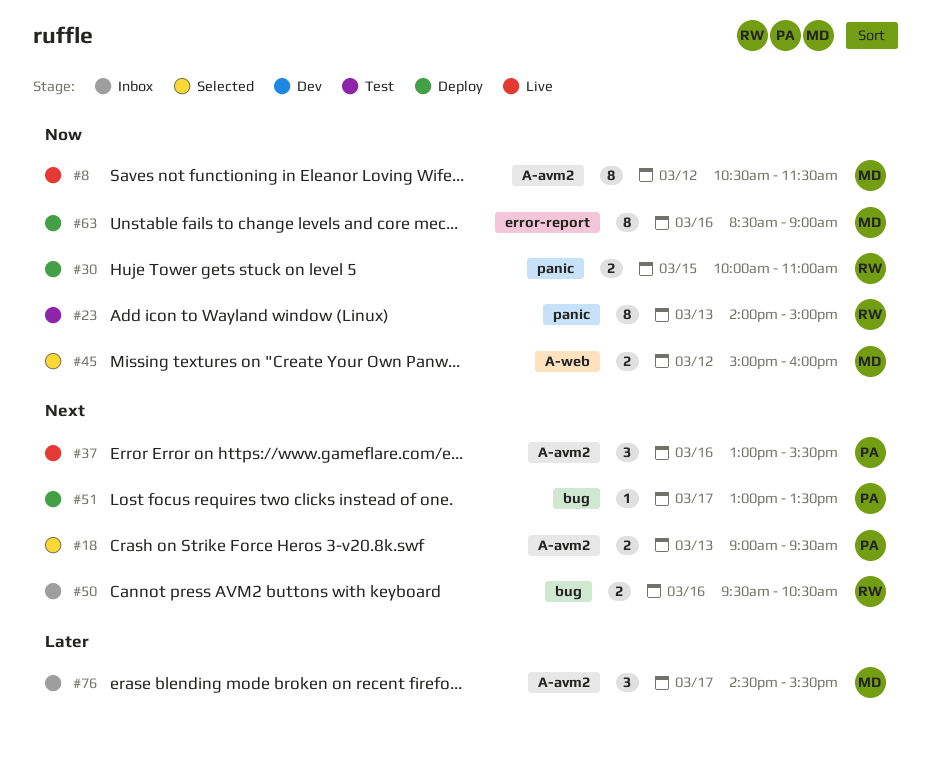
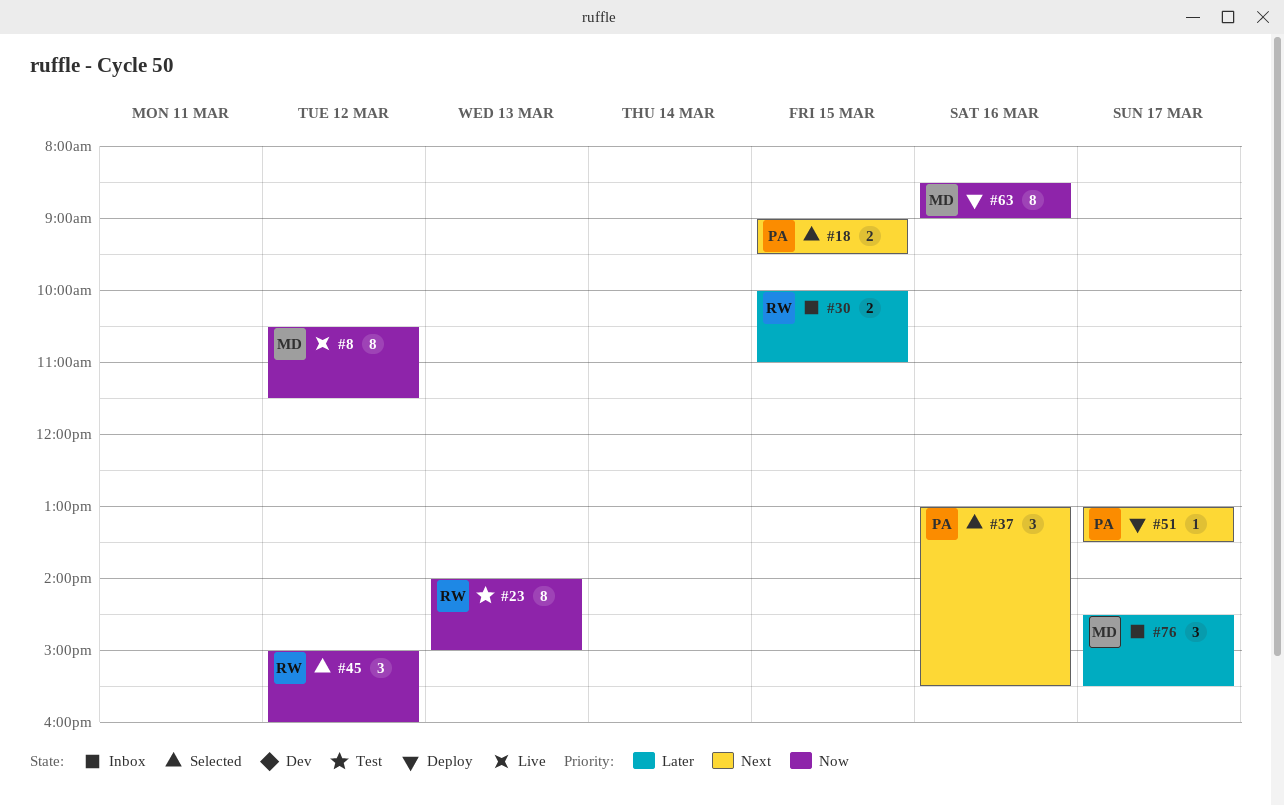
#18, day: Mar 13 -> Mar 15
#30, status: Deploy -> Inbox
#30, priority: Now -> Later
#37, status: Live -> Selected
#45, owner: MD -> RW
#45, estimate: 2 -> 3
#50: present -> none

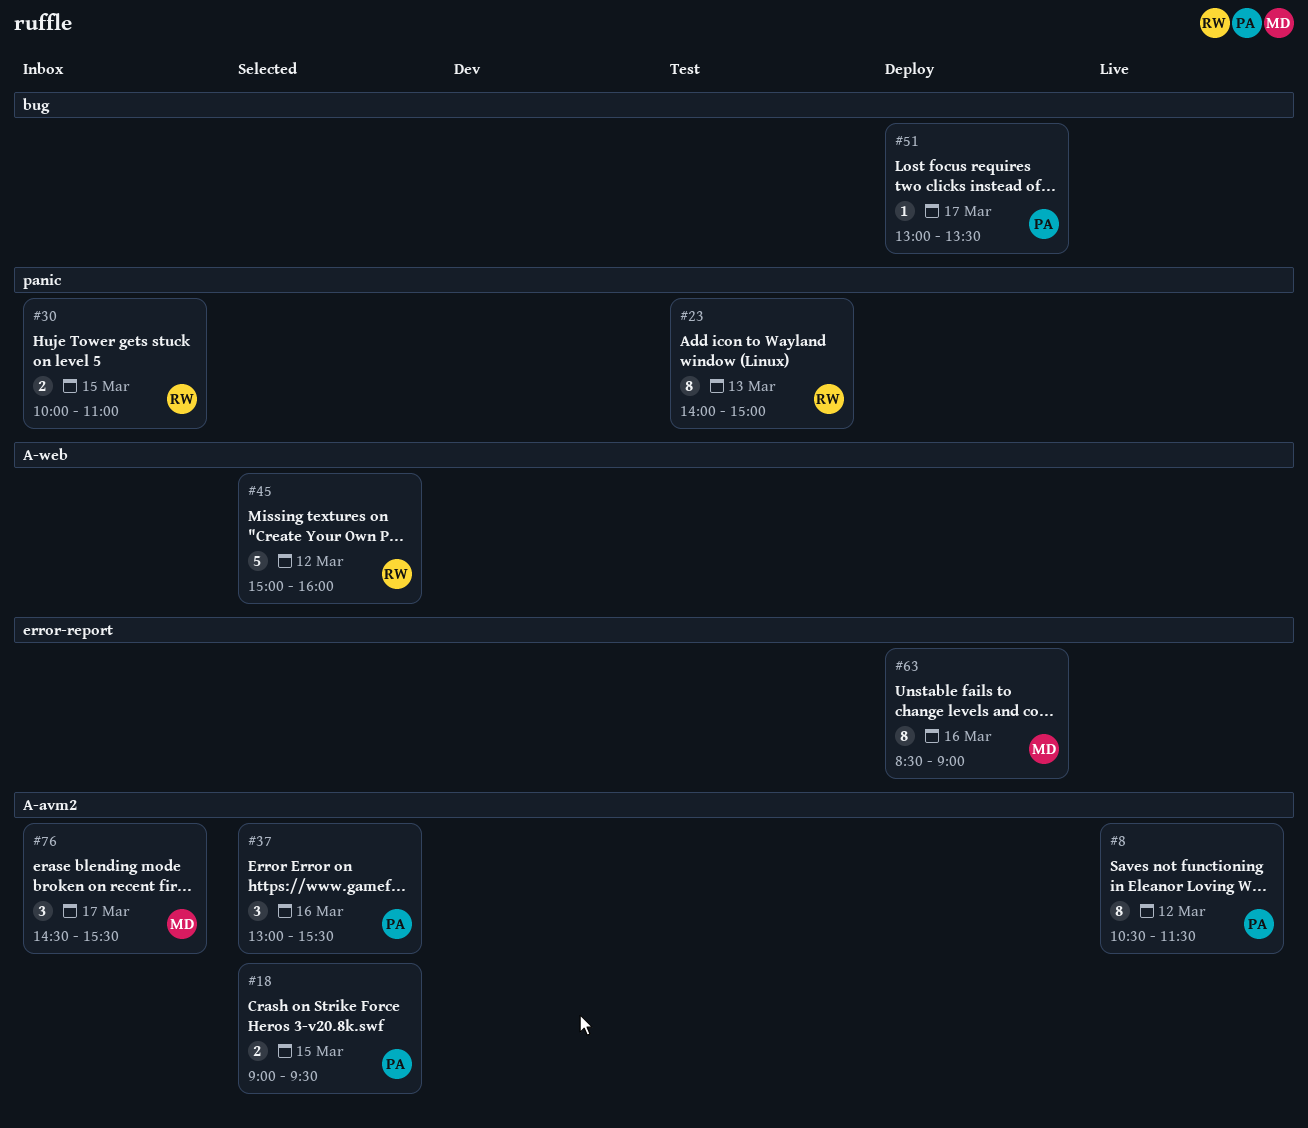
#8, owner: MD -> PA
#45, estimate: 3 -> 5

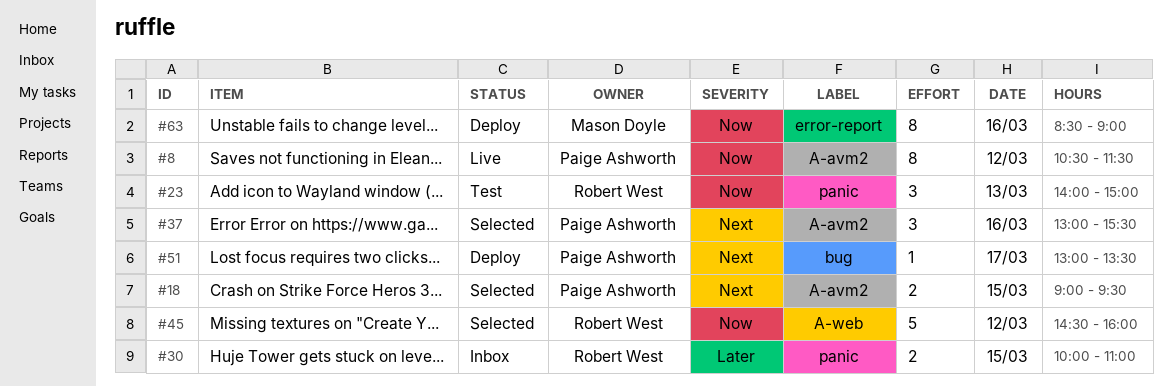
#23, estimate: 8 -> 3
#45, begins: 15:00 -> 14:30
#76: present -> none

